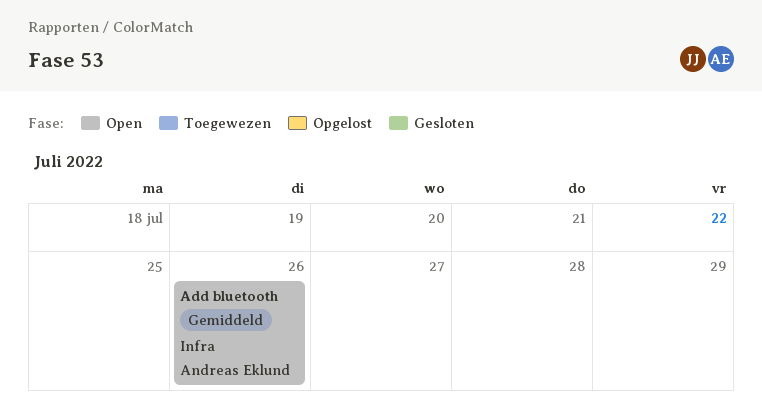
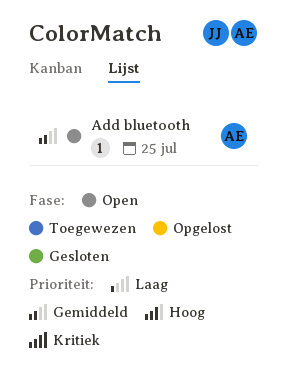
Add bluetooth, due: Jul 26 -> Jul 25

